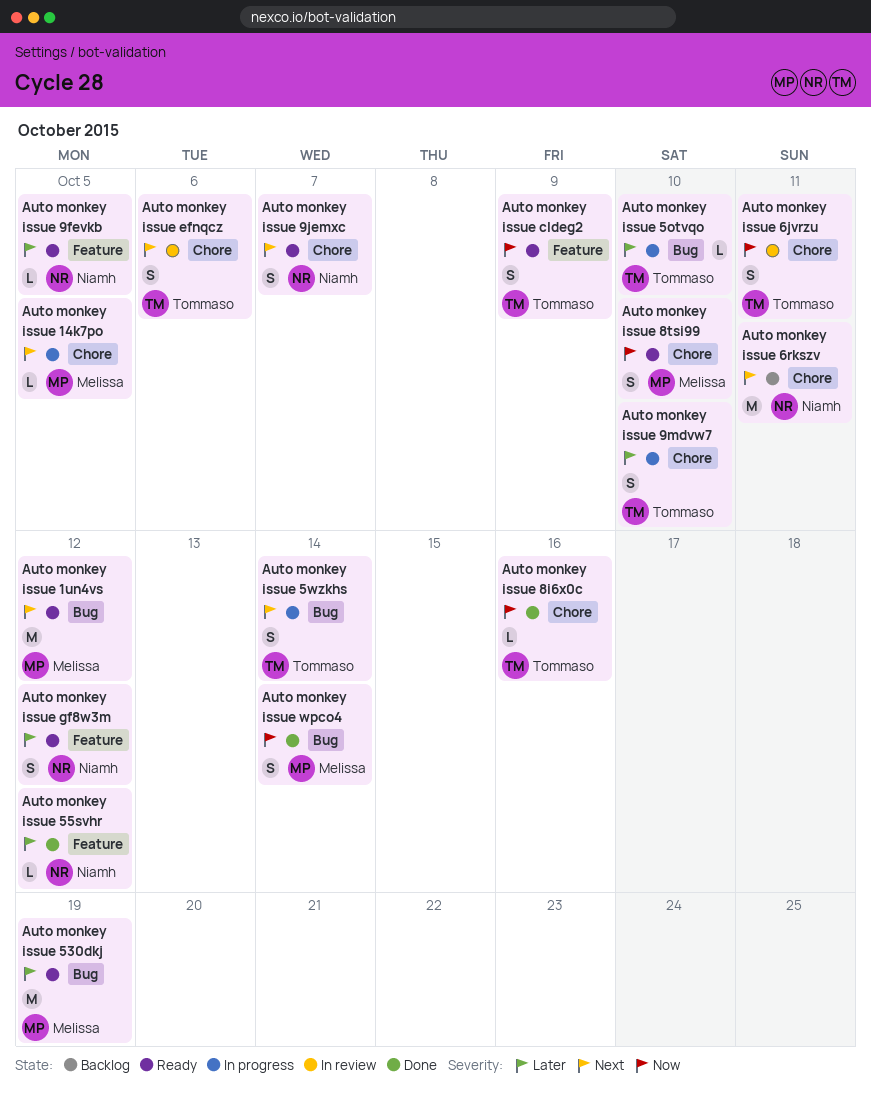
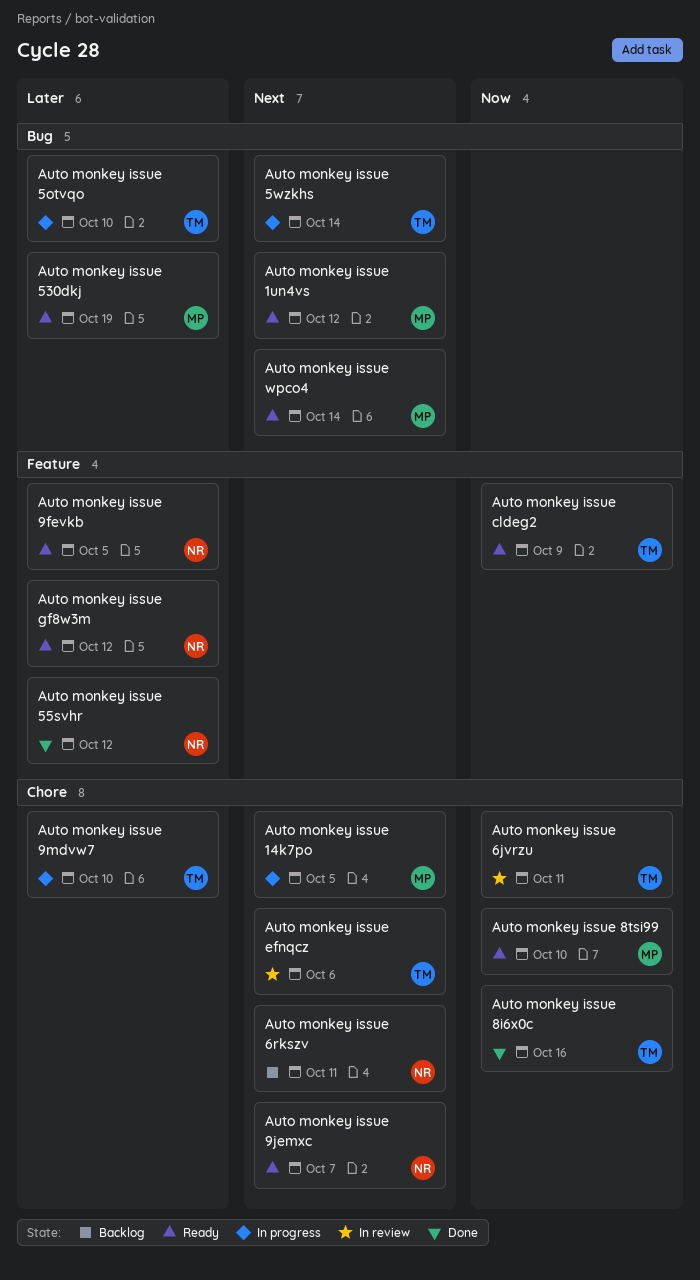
Auto monkey issue wpco4, status: Done -> Ready
Auto monkey issue wpco4, priority: Now -> Next

